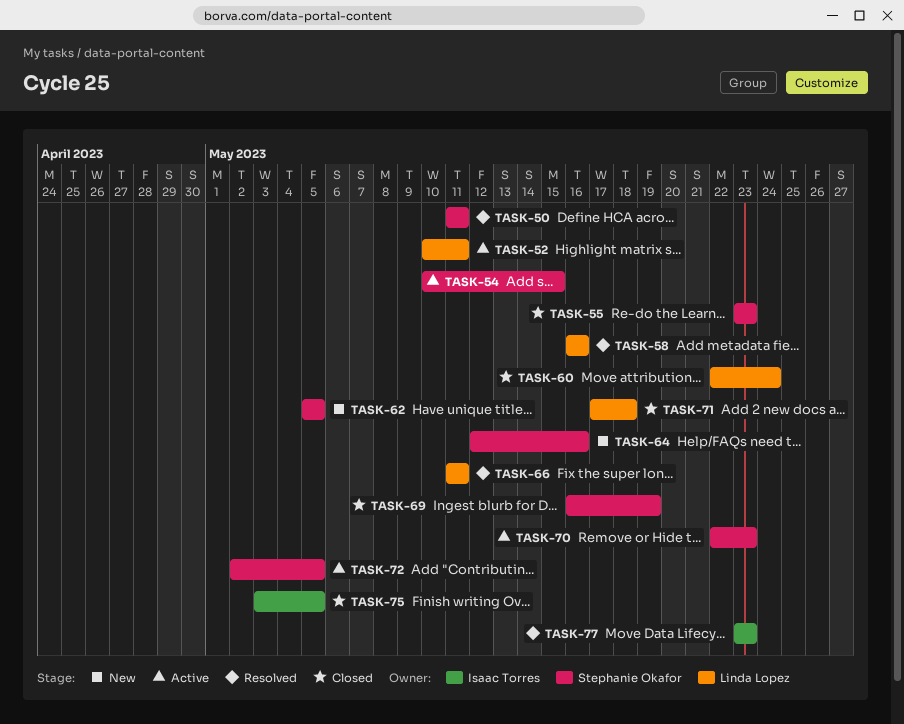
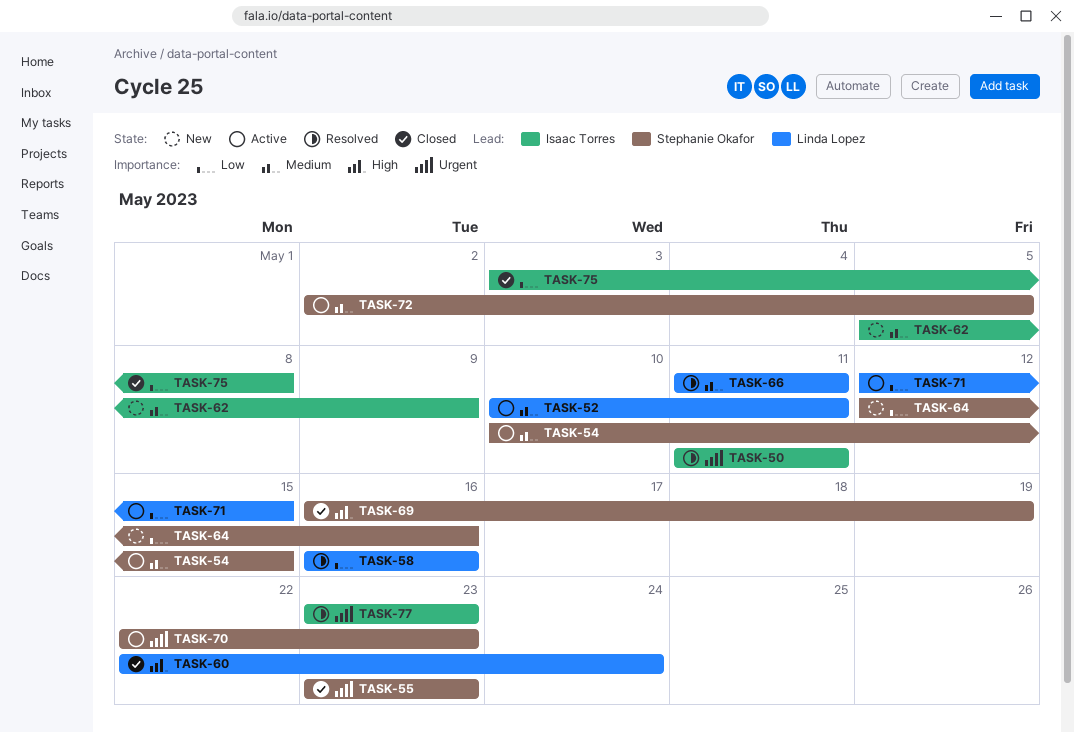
TASK-50, owner: Stephanie Okafor -> Isaac Torres
TASK-62, owner: Stephanie Okafor -> Isaac Torres
TASK-62, due: May 5 -> May 9
TASK-71, status: Closed -> Active
TASK-71, start: May 17 -> May 12
TASK-71, due: May 18 -> May 15
TASK-75, due: May 5 -> May 8

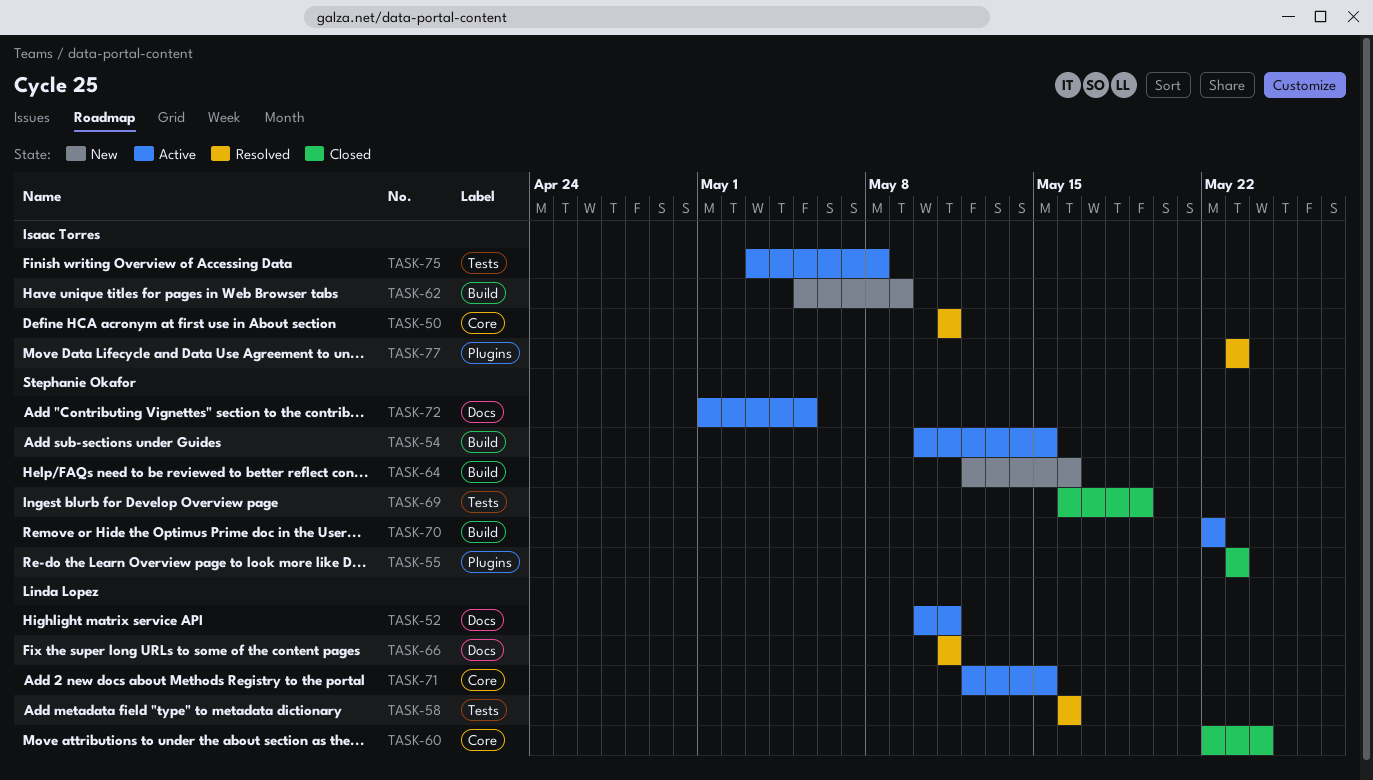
TASK-70, due: May 23 -> May 22
TASK-72, start: May 2 -> May 1
TASK-75, status: Closed -> Active

